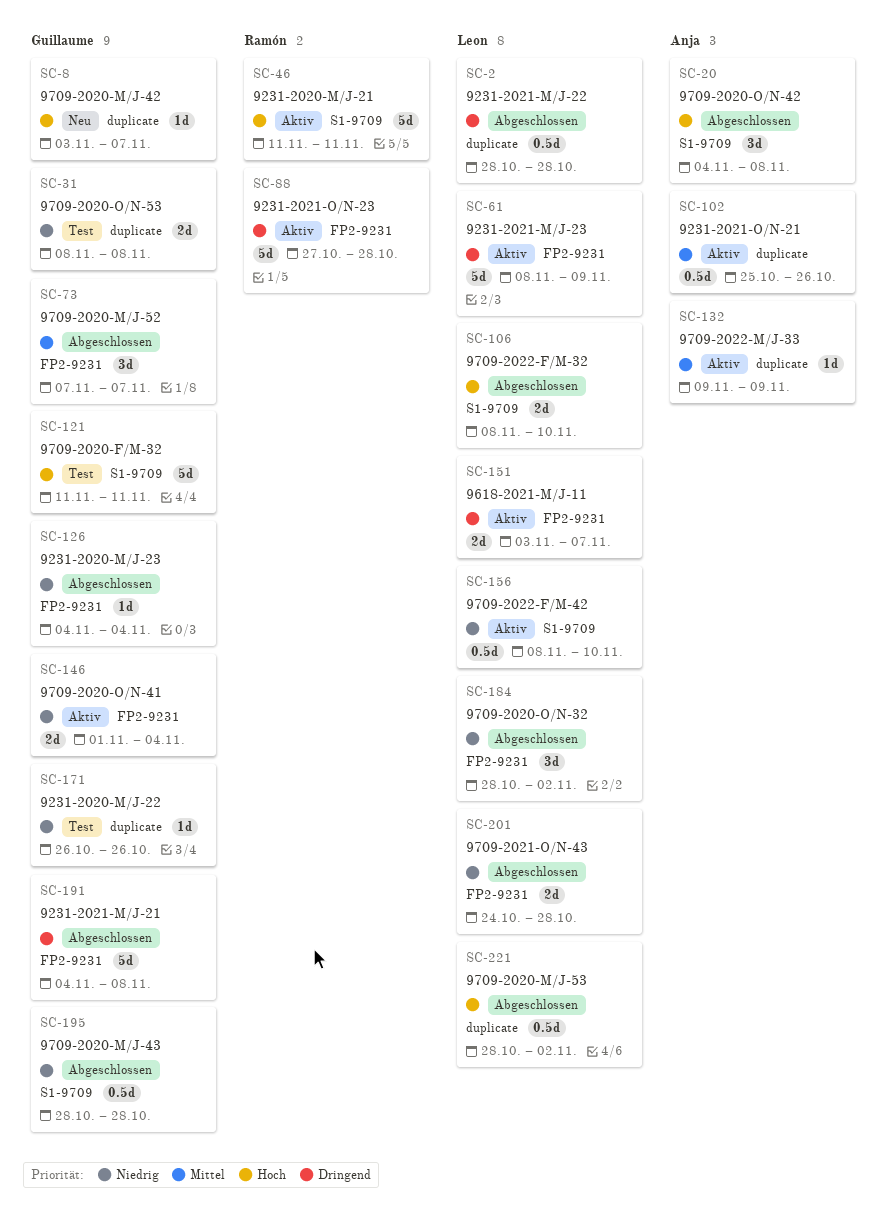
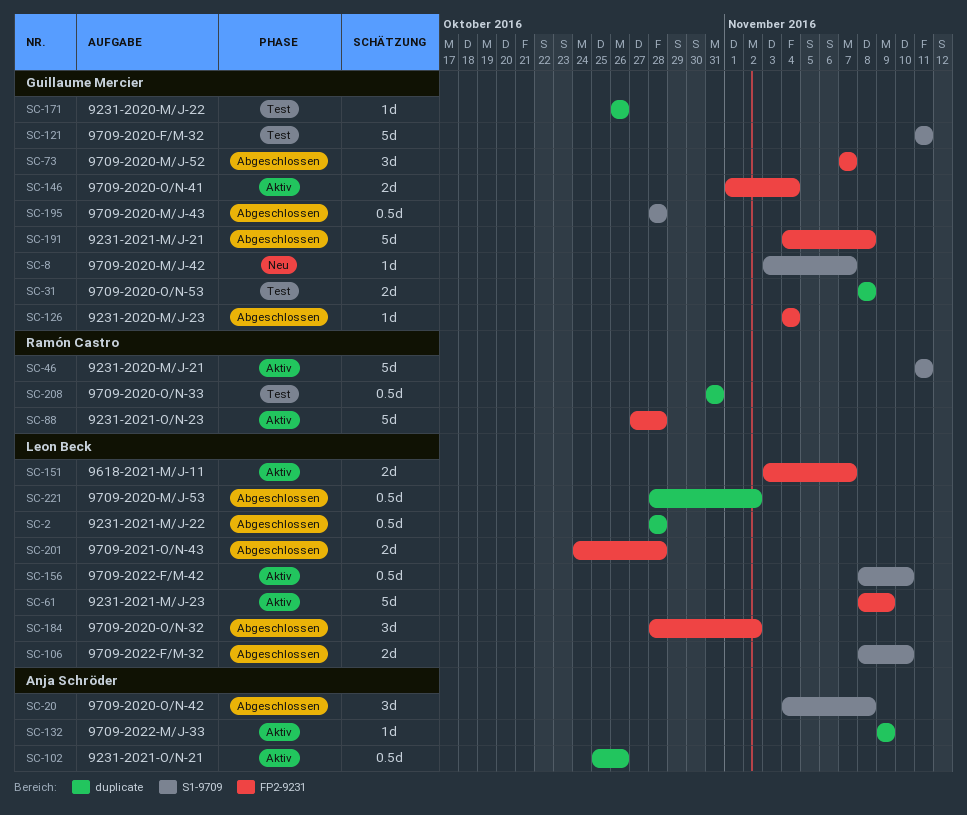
SC-8, label: duplicate -> S1-9709
SC-208: none -> present

